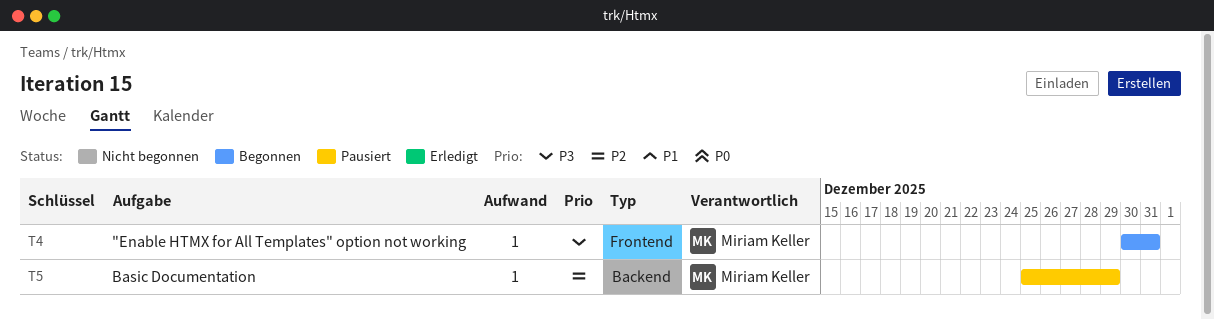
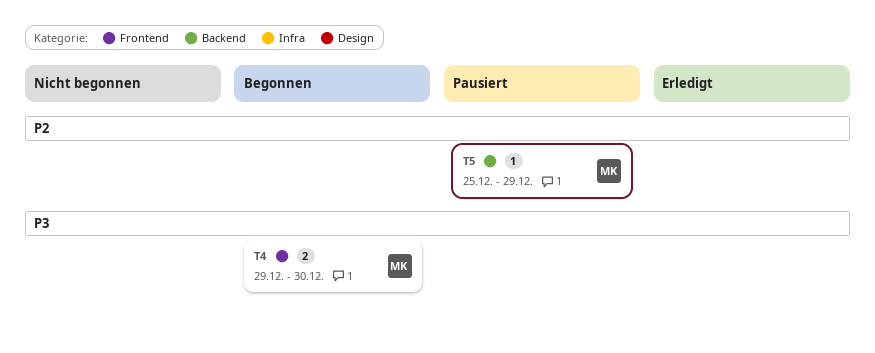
T4, estimate: 1 -> 2
T4, start: Dec 30 -> Dec 29
T4, due: Dec 31 -> Dec 30

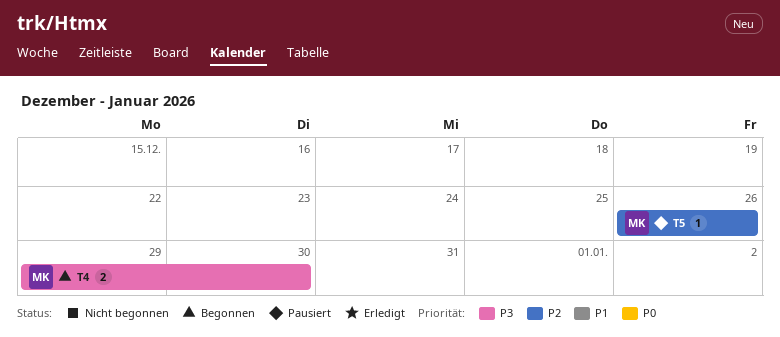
T5, start: Dec 25 -> Dec 26
T5, due: Dec 29 -> Dec 26

